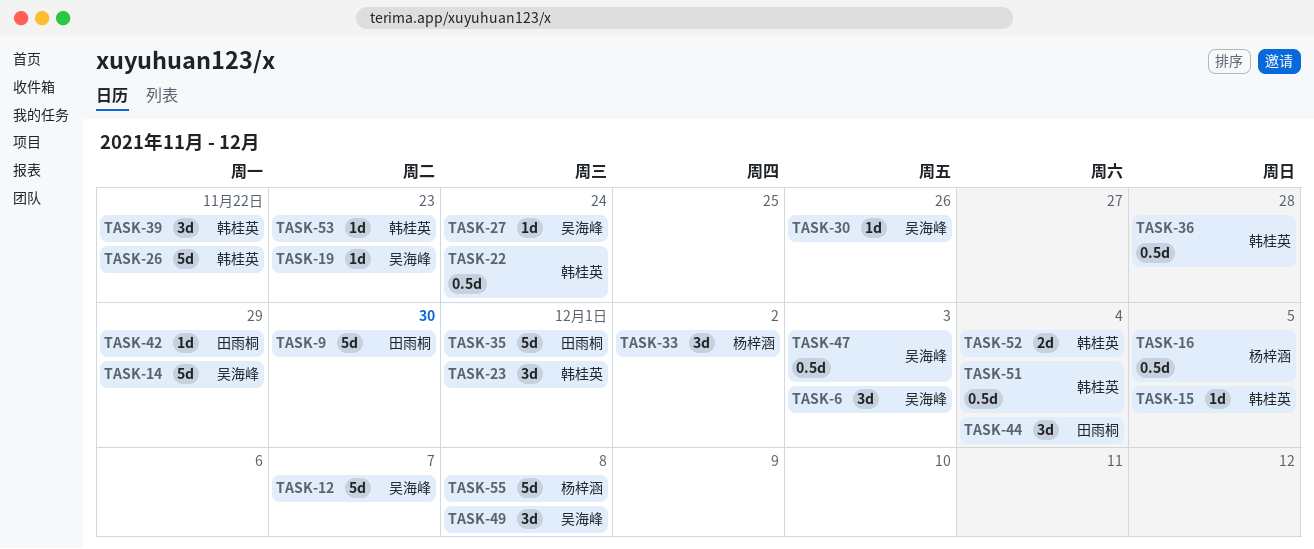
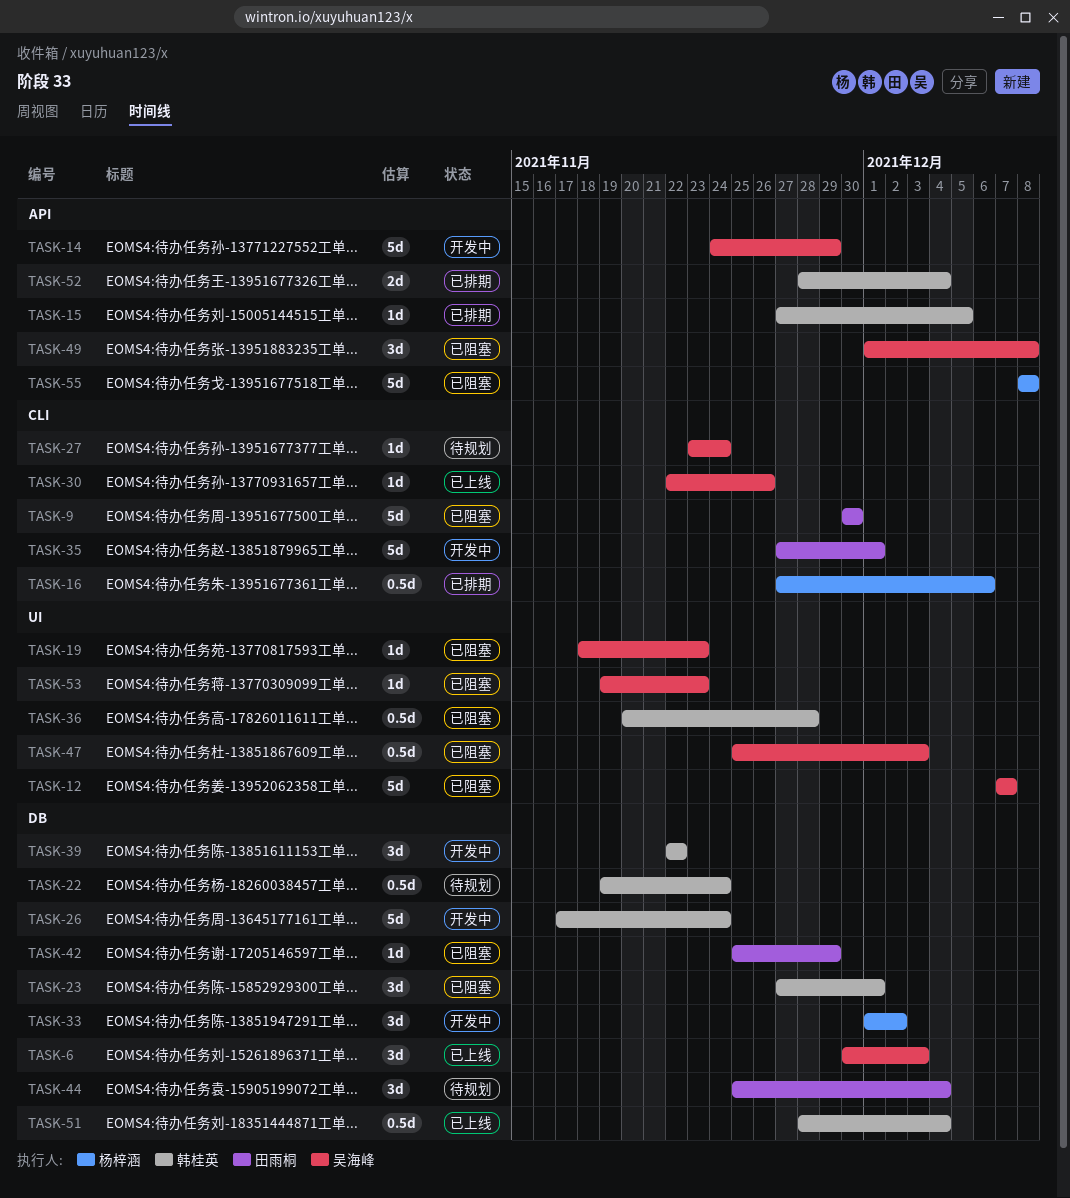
TASK-16, due: Dec 5 -> Dec 6
TASK-26, due: Nov 22 -> Nov 24
TASK-53, owner: 韩桂英 -> 吴海峰

